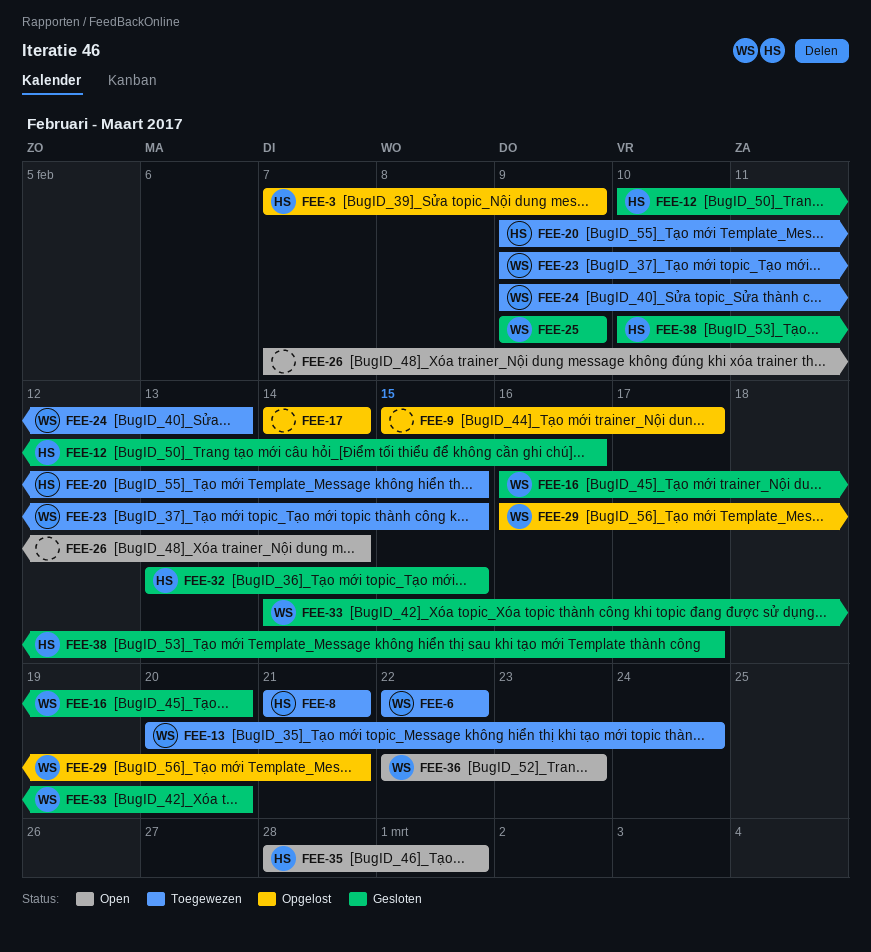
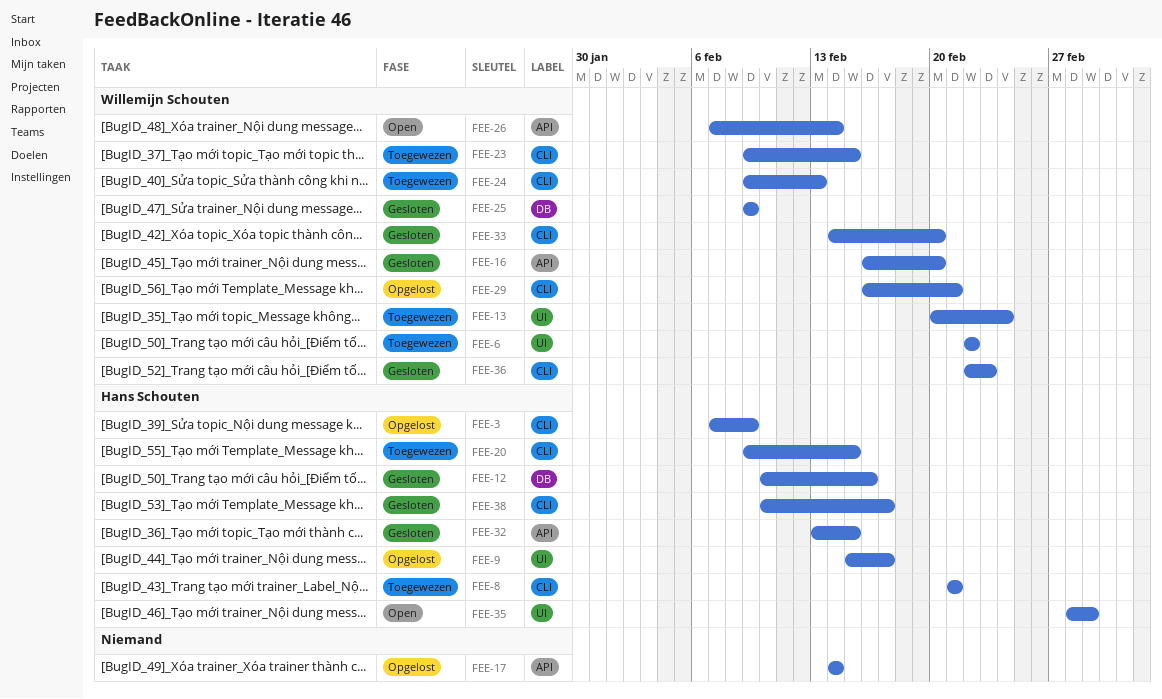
FEE-9, owner: none -> Hans Schouten
FEE-26, owner: none -> Willemijn Schouten
FEE-36, status: Open -> Gesloten

